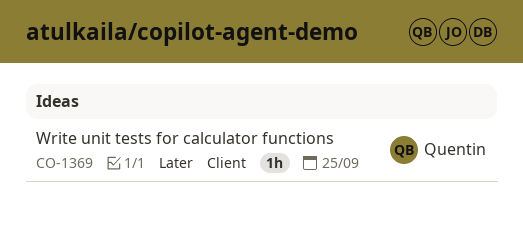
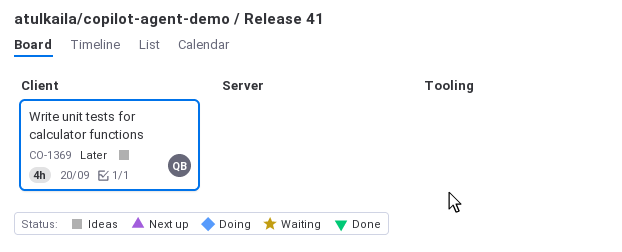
CO-1369, estimate: 1h -> 4h
CO-1369, due: Sep 25 -> Sep 20

